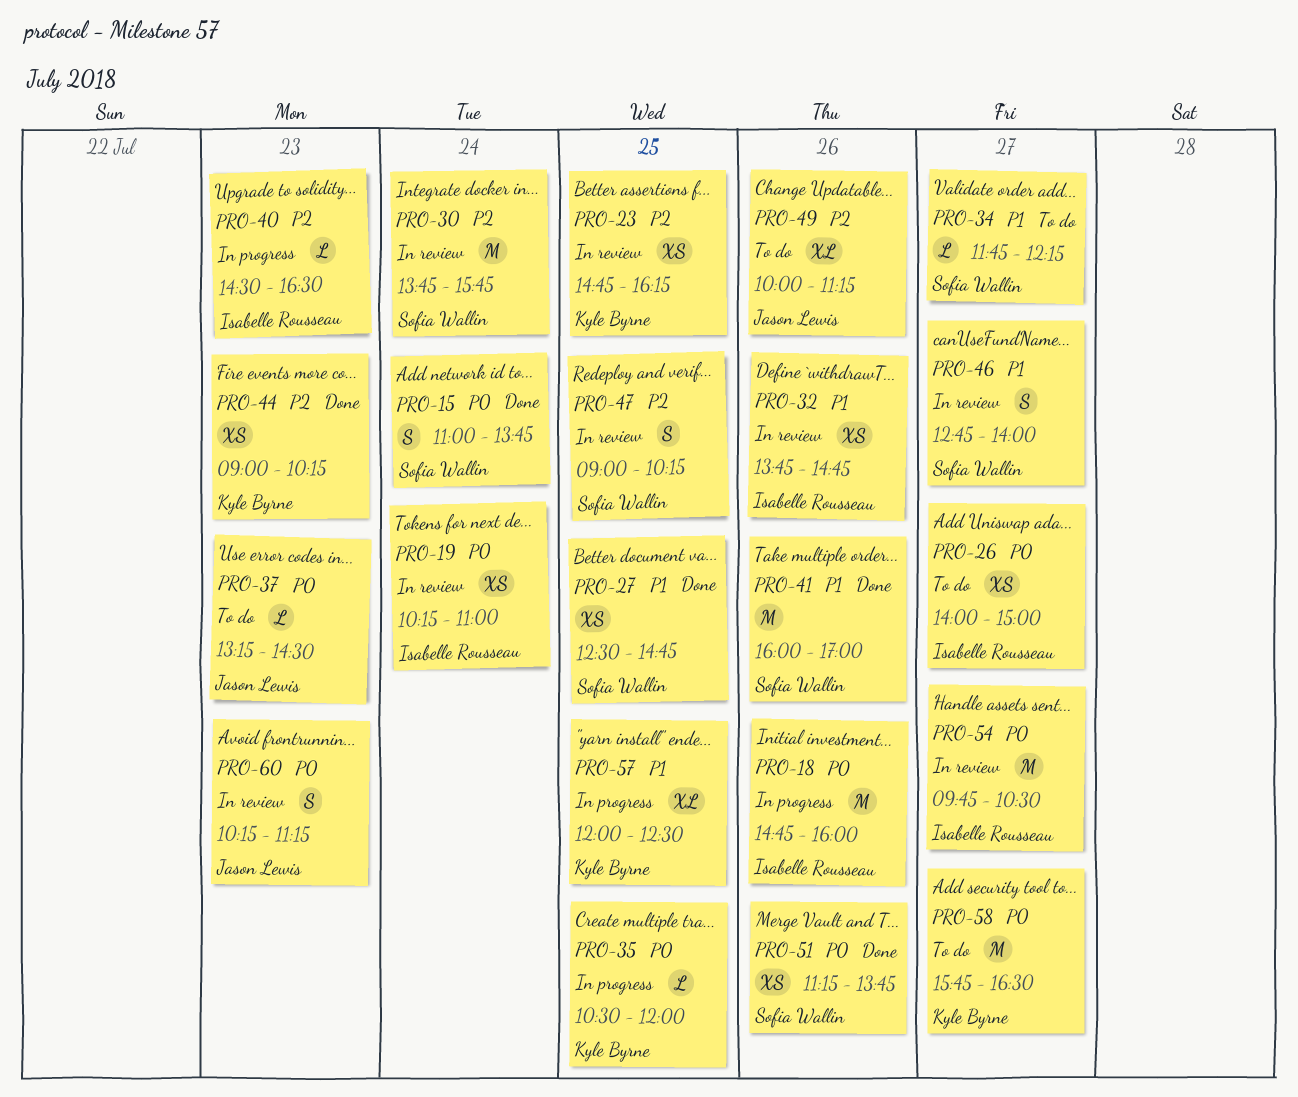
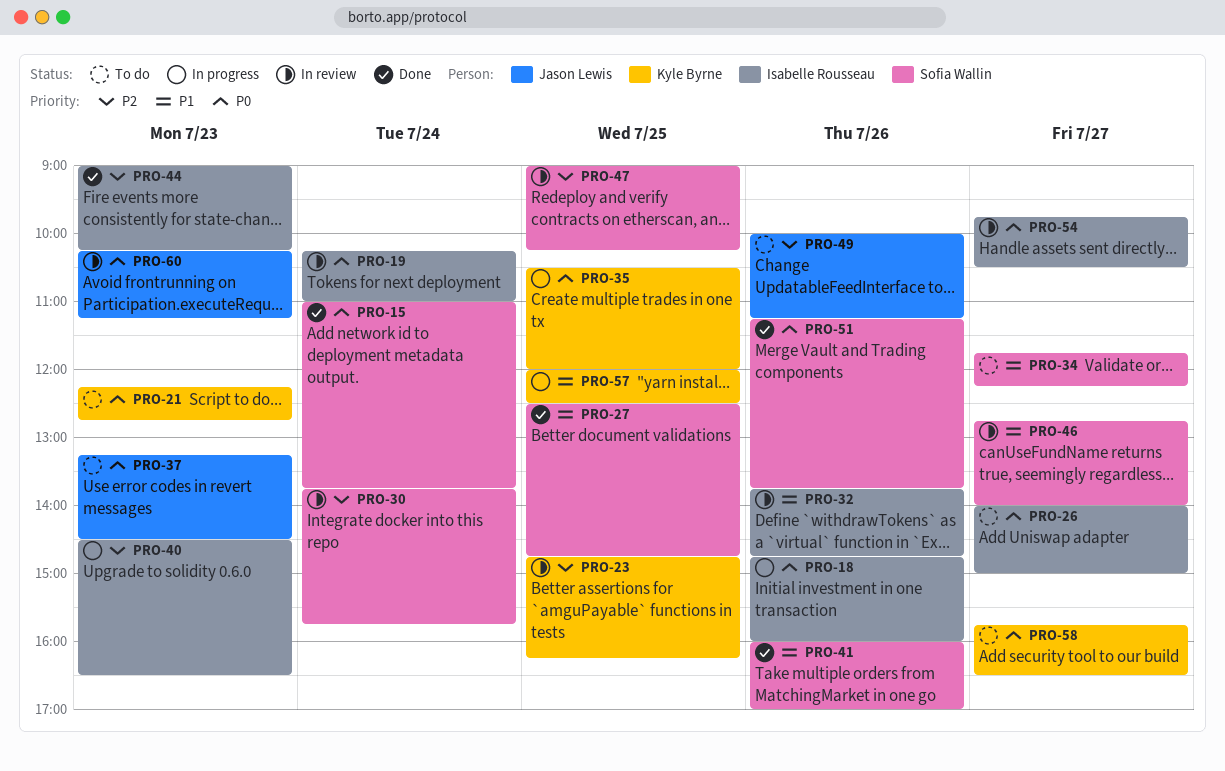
PRO-21: none -> present
PRO-44, owner: Kyle Byrne -> Isabelle Rousseau

